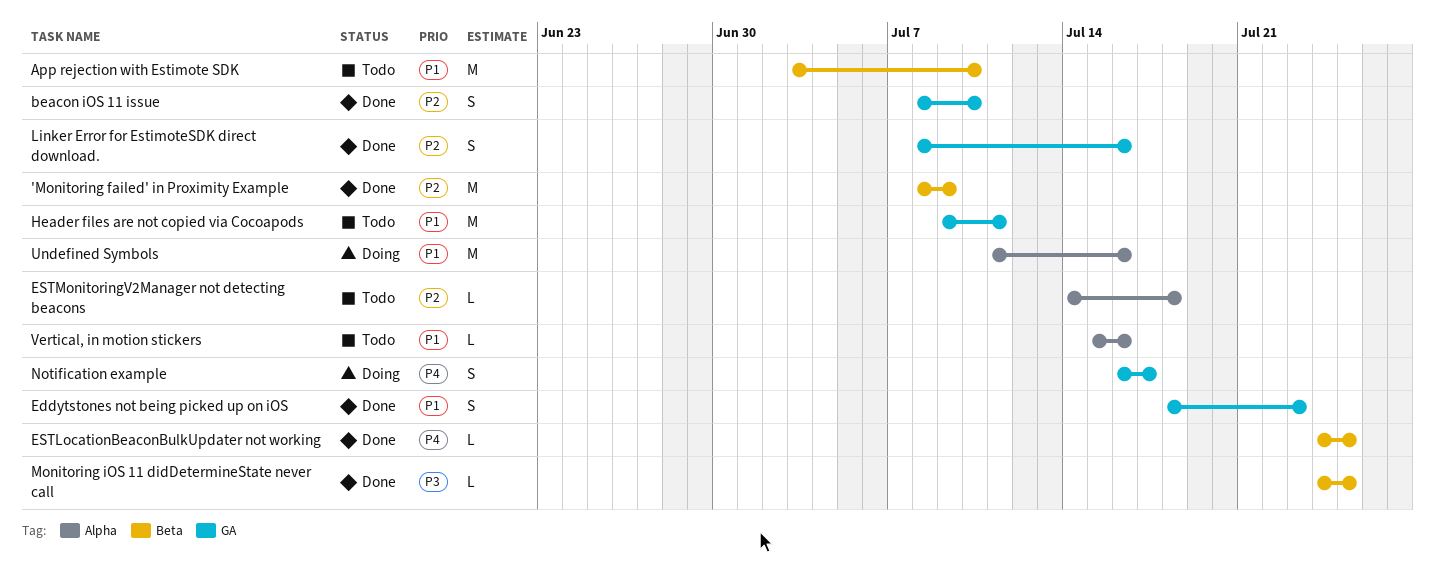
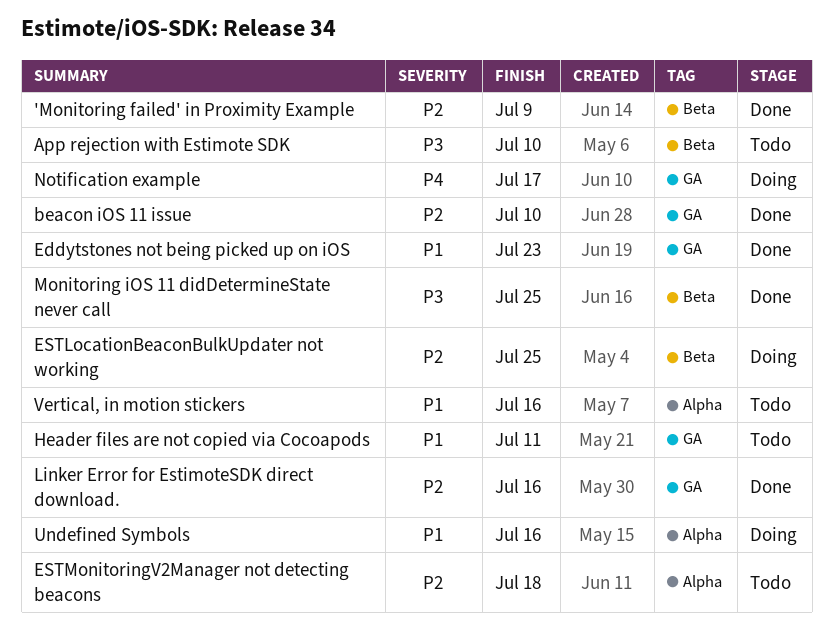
App rejection with Estimote SDK, priority: P1 -> P3
ESTLocationBeaconBulkUpdater not working, status: Done -> Doing
ESTLocationBeaconBulkUpdater not working, priority: P4 -> P2

